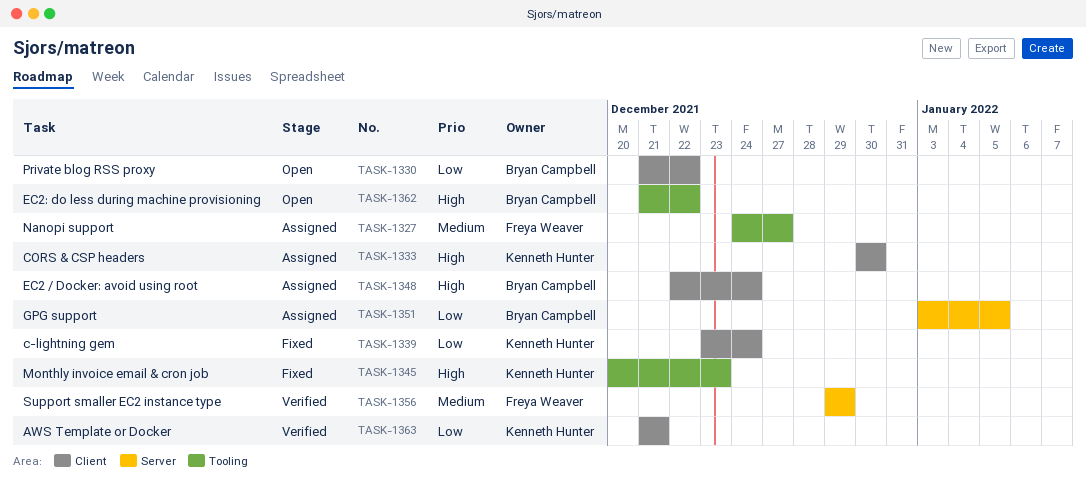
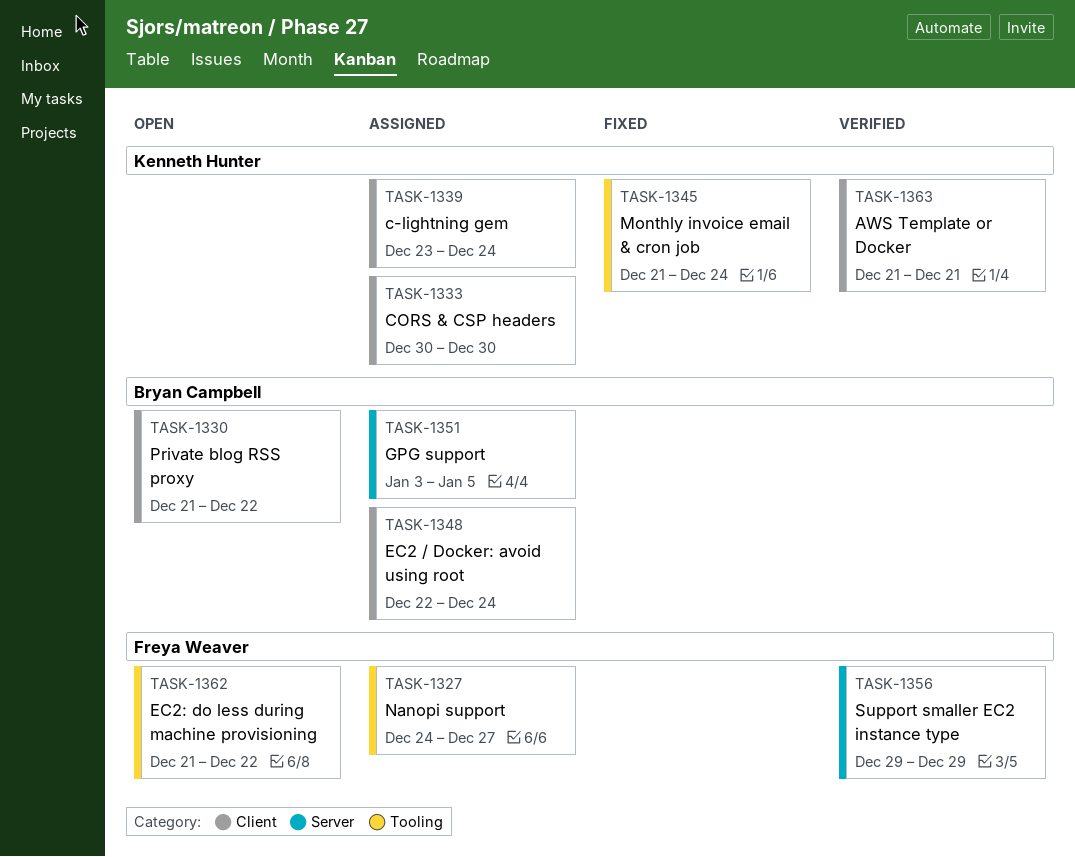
TASK-1339, status: Fixed -> Assigned
TASK-1345, start: Dec 20 -> Dec 21
TASK-1345, due: Dec 23 -> Dec 24
TASK-1362, owner: Bryan Campbell -> Freya Weaver

